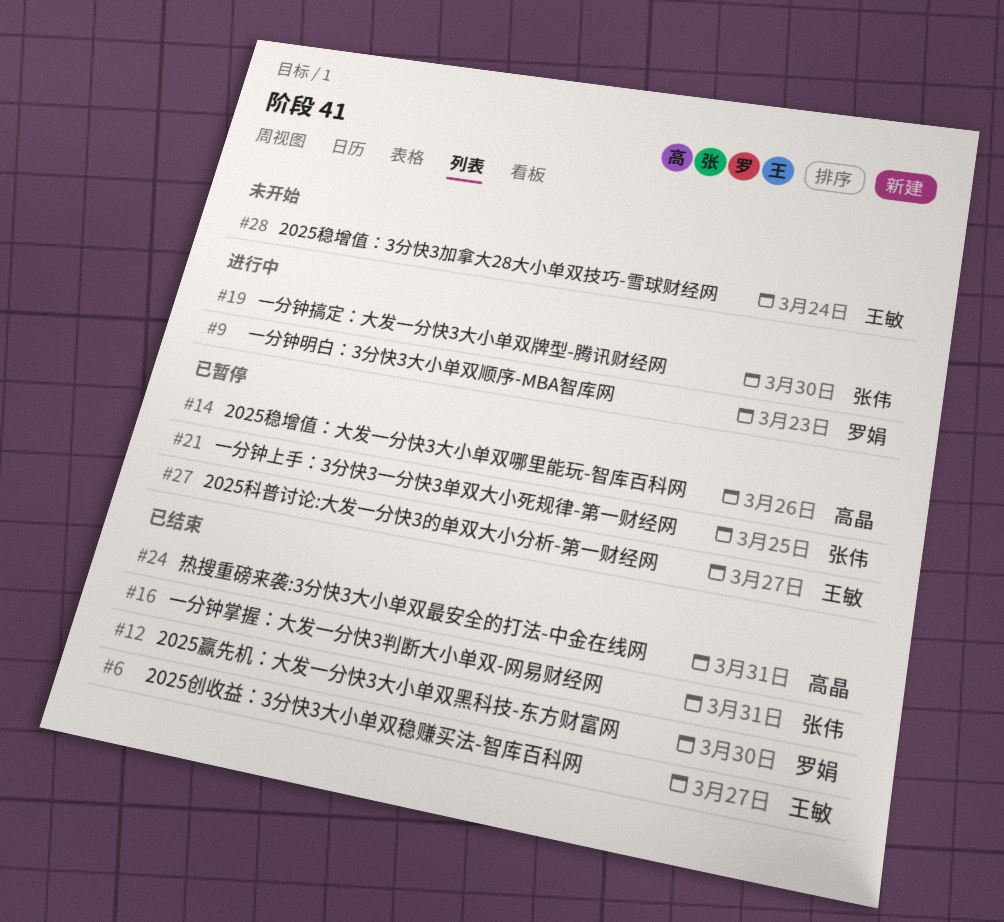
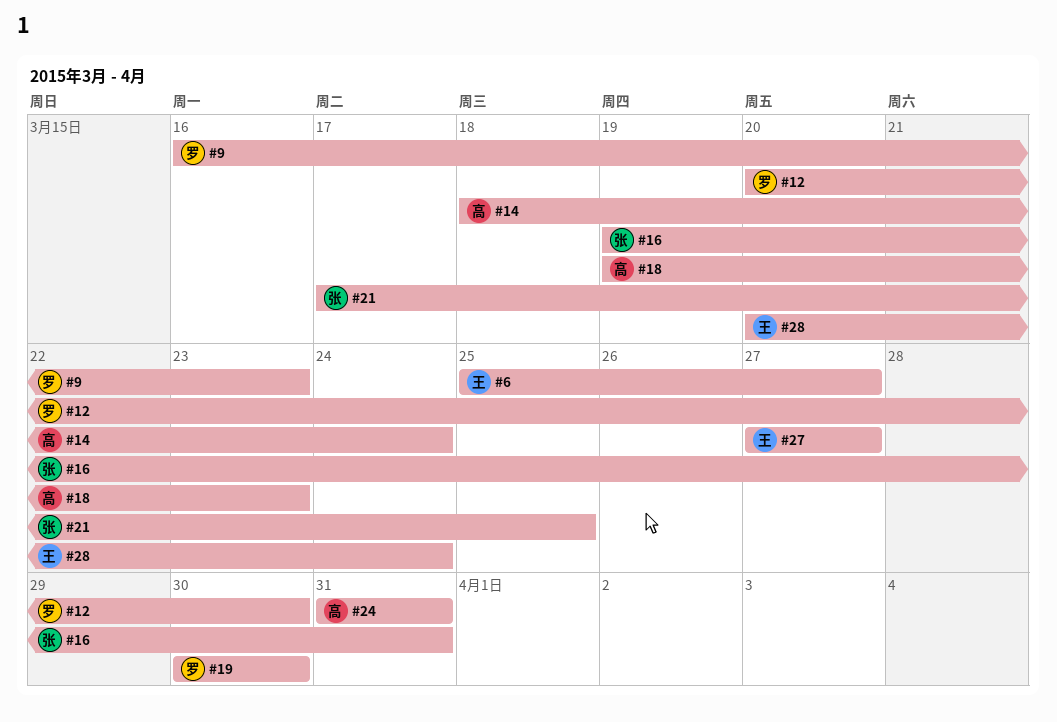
#14, due: Mar 26 -> Mar 24
#18: none -> present
#19, owner: 张伟 -> 罗娟

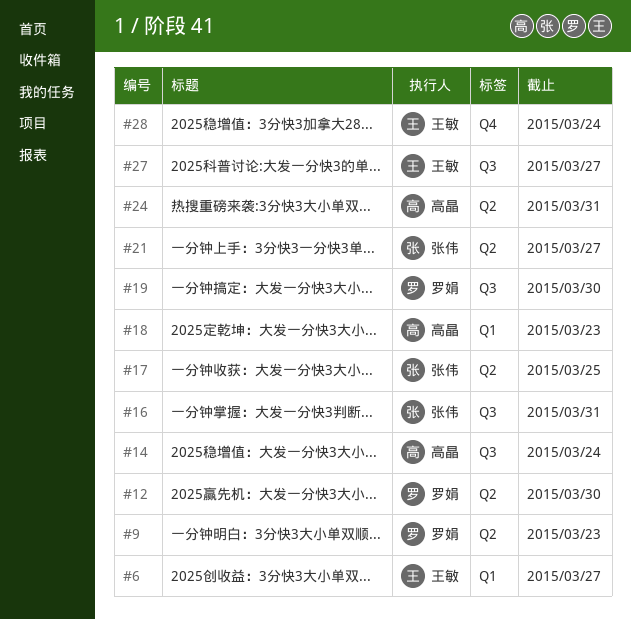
#17: none -> present
#21, due: Mar 25 -> Mar 27

